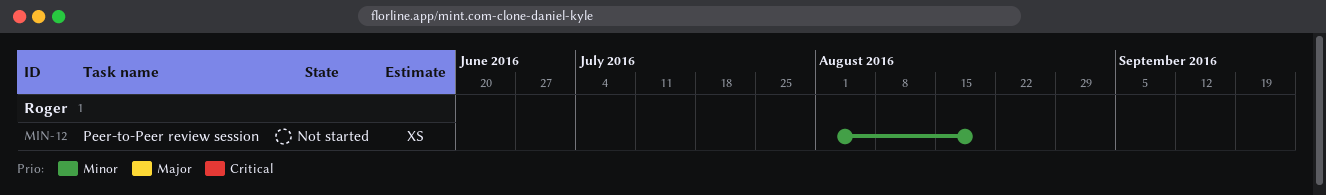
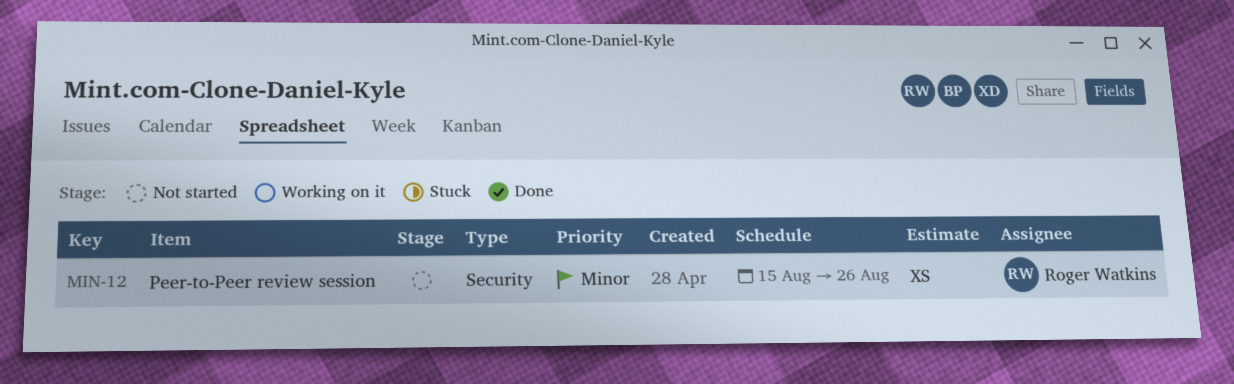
MIN-12, start: Aug 1 -> Aug 15
MIN-12, due: Aug 19 -> Aug 26

